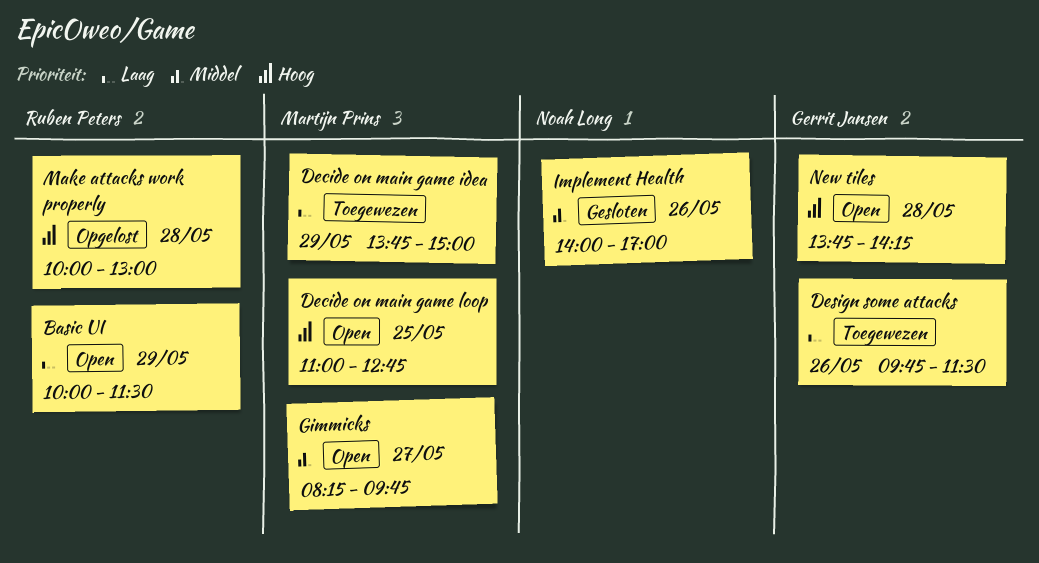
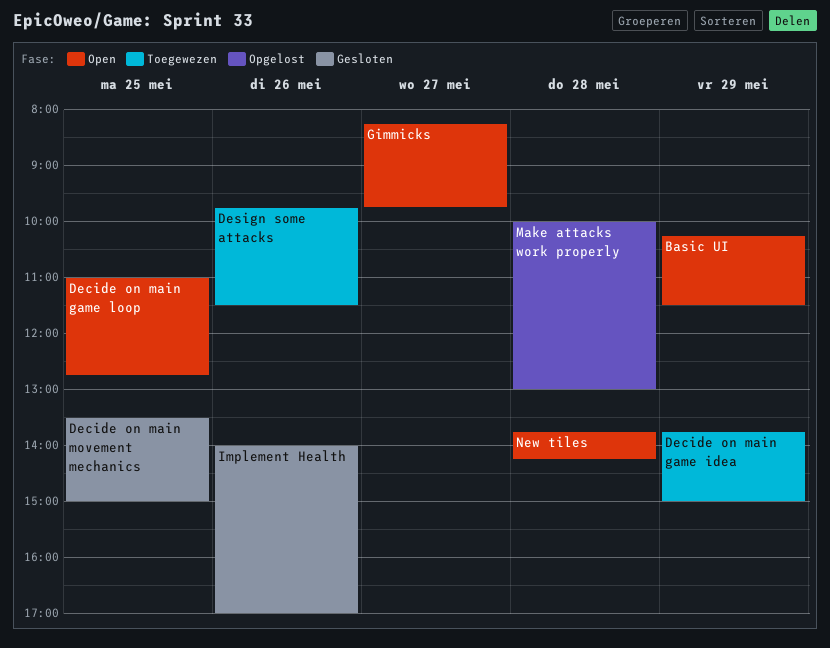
Basic UI, begins: 10:00 -> 10:15
Decide on main movement mechanics: none -> present

